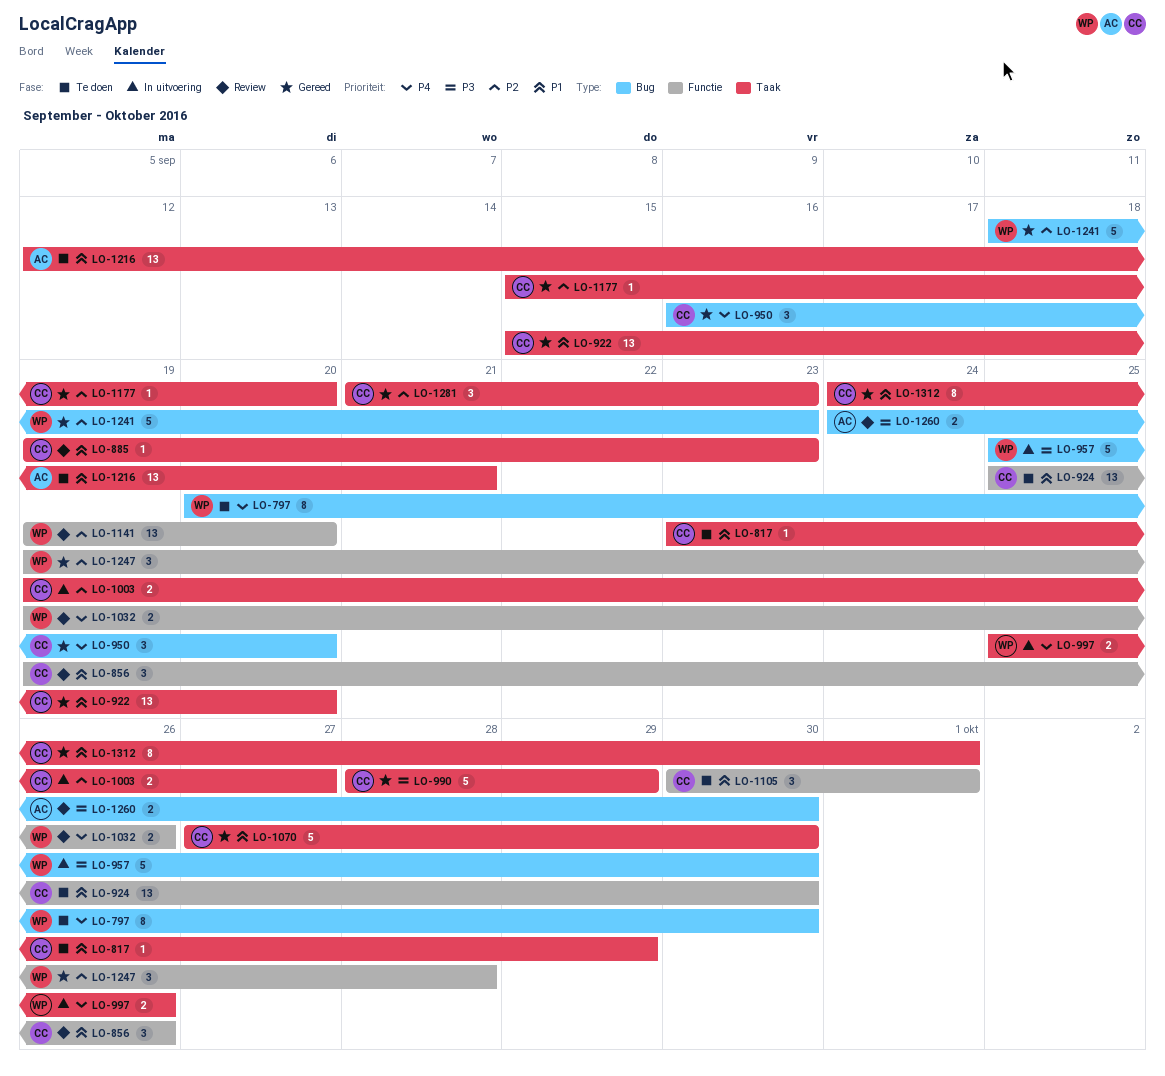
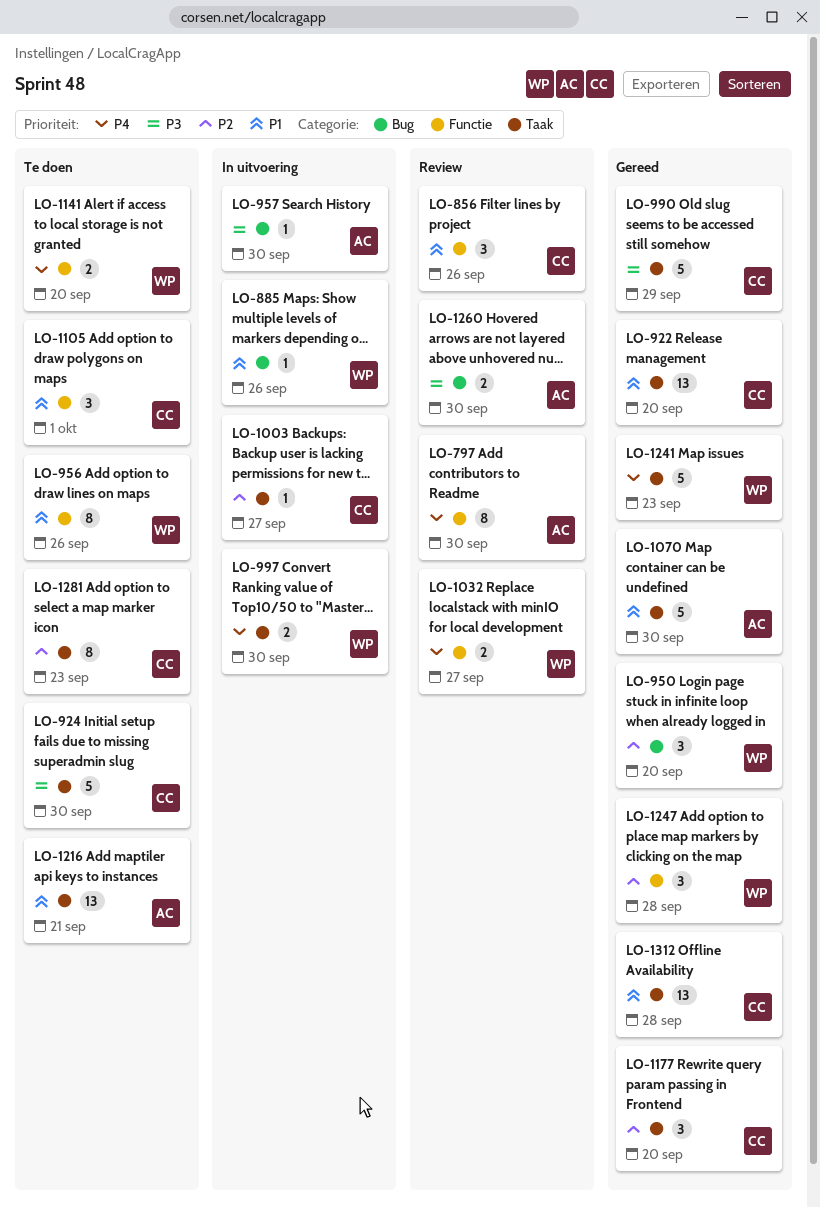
LO-797, status: Te doen -> Review
LO-797, owner: WP -> AC
LO-797, label: Bug -> Functie
LO-817: present -> none
LO-885, status: Review -> In uitvoering
LO-885, owner: CC -> WP
LO-885, label: Taak -> Bug
LO-885, due: Sep 23 -> Sep 26
LO-924, priority: P1 -> P3
LO-924, label: Functie -> Taak
LO-924, estimate: 13 -> 5
LO-950, owner: CC -> WP
LO-950, priority: P4 -> P2
LO-956: none -> present
LO-957, owner: WP -> AC
LO-957, estimate: 5 -> 1
LO-997, due: Sep 26 -> Sep 30
LO-1003, estimate: 2 -> 1
LO-1032, due: Sep 26 -> Sep 27
LO-1070, owner: CC -> AC
LO-1141, status: Review -> Te doen
LO-1141, priority: P2 -> P4
LO-1141, estimate: 13 -> 2
LO-1177, estimate: 1 -> 3
LO-1241, priority: P2 -> P4
LO-1241, label: Bug -> Taak
LO-1281, status: Gereed -> Te doen
LO-1281, estimate: 3 -> 8
LO-1312, estimate: 8 -> 13
LO-1312, due: Oct 1 -> Sep 28

